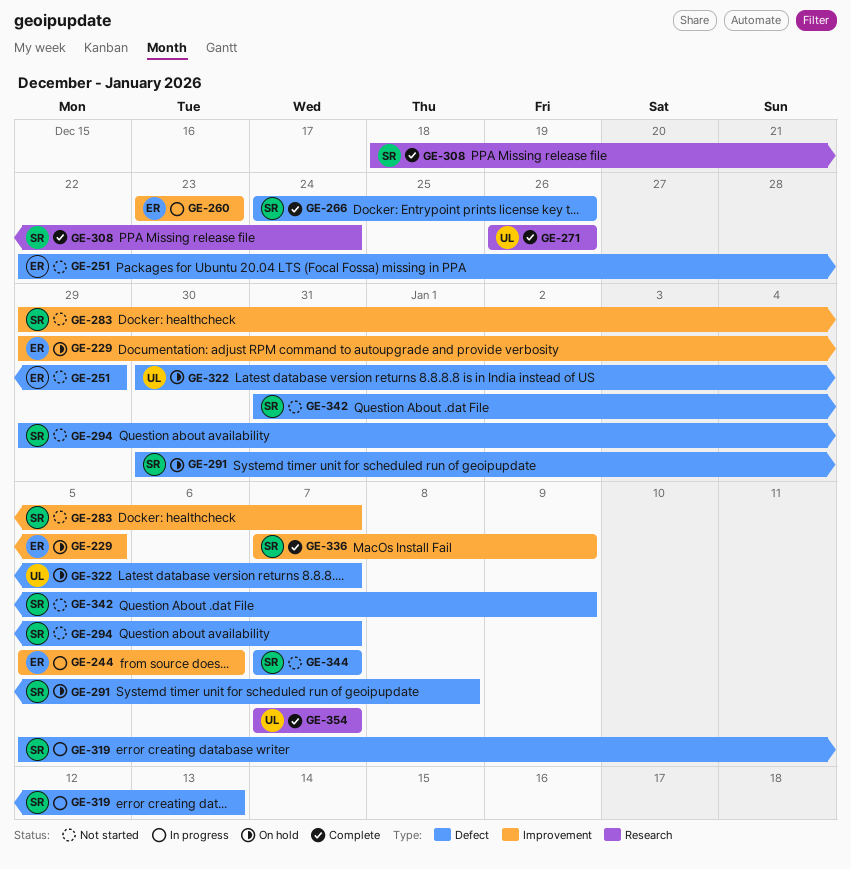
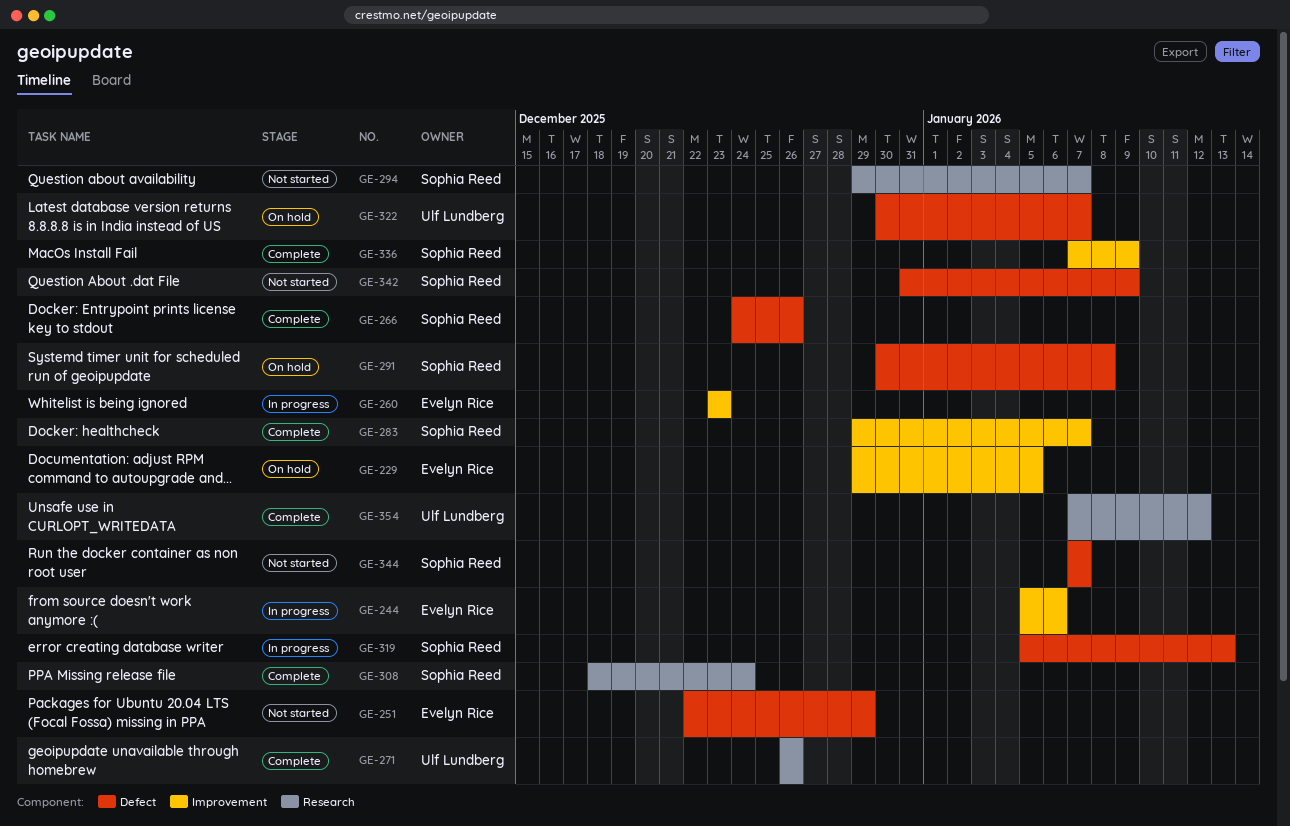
GE-283, status: Not started -> Complete
GE-294, label: Defect -> Research
GE-354, due: Jan 7 -> Jan 12

